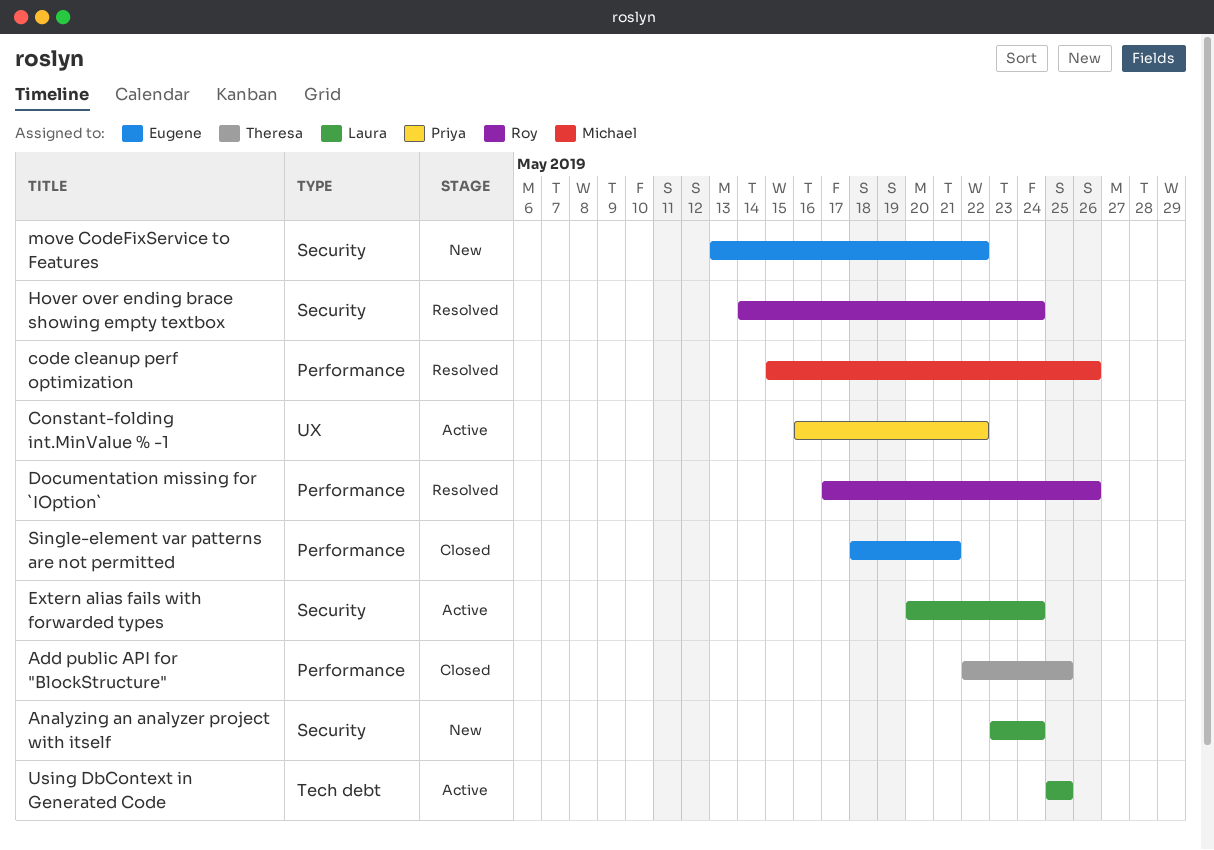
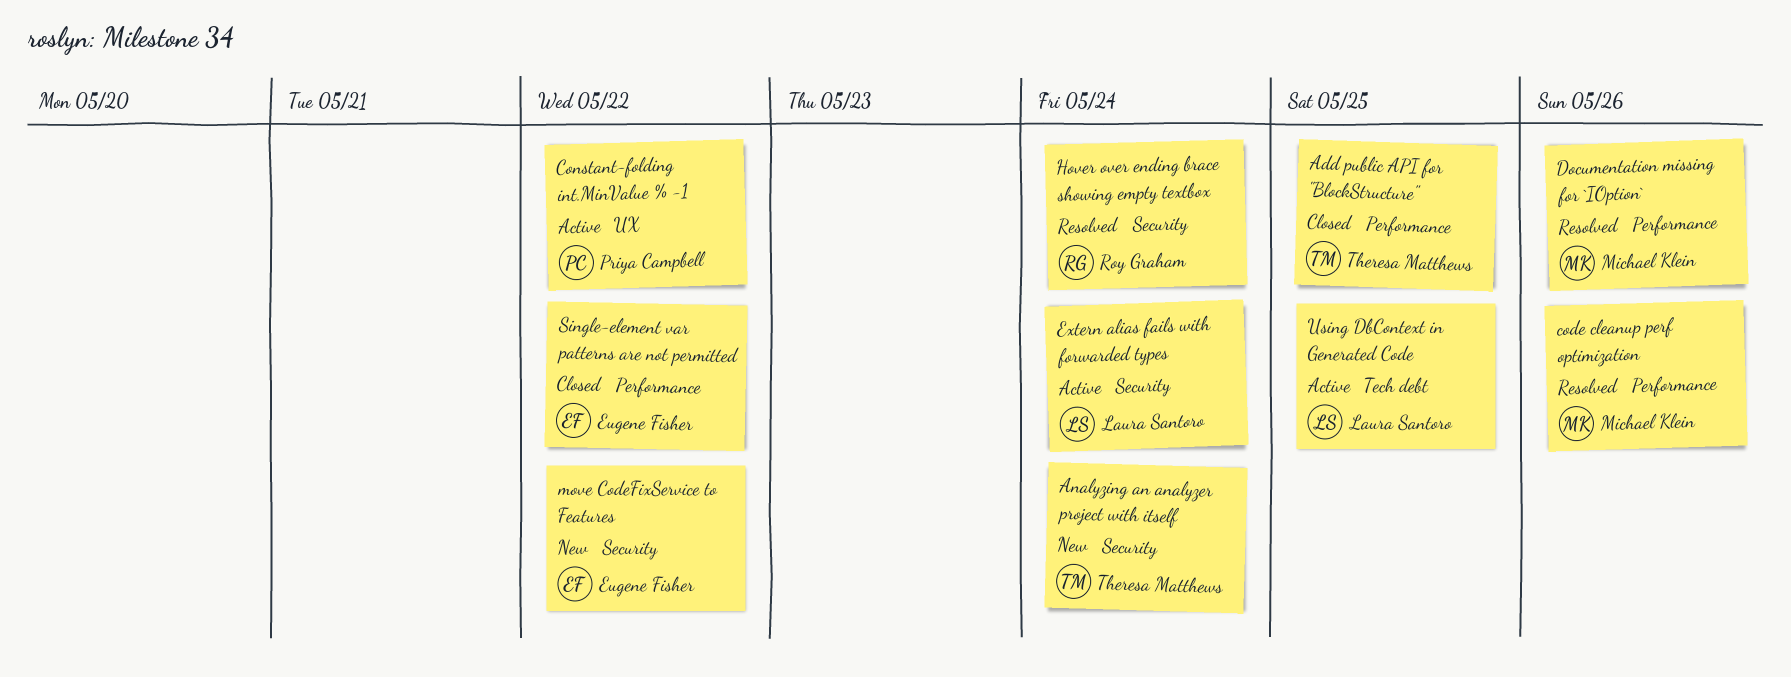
Analyzing an analyzer project with itself, owner: Laura Santoro -> Theresa Matthews
Documentation missing for `IOption`, owner: Roy Graham -> Michael Klein
Single-element var patterns are not permitted, due: May 21 -> May 22

